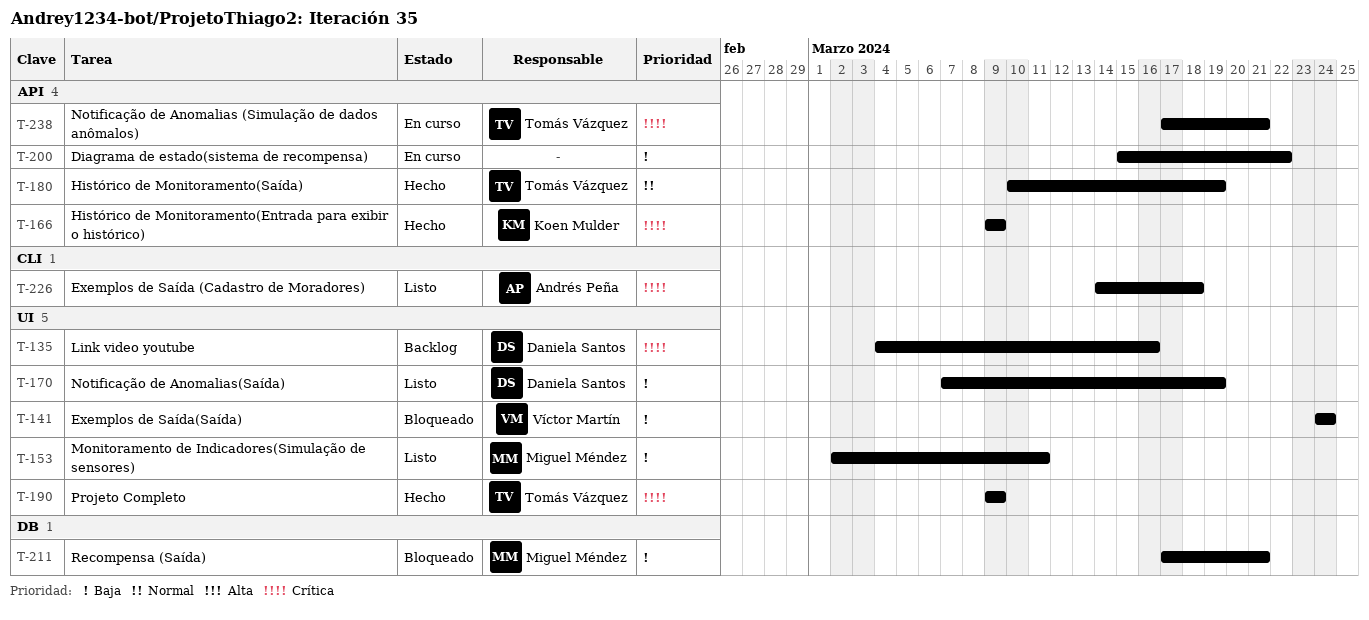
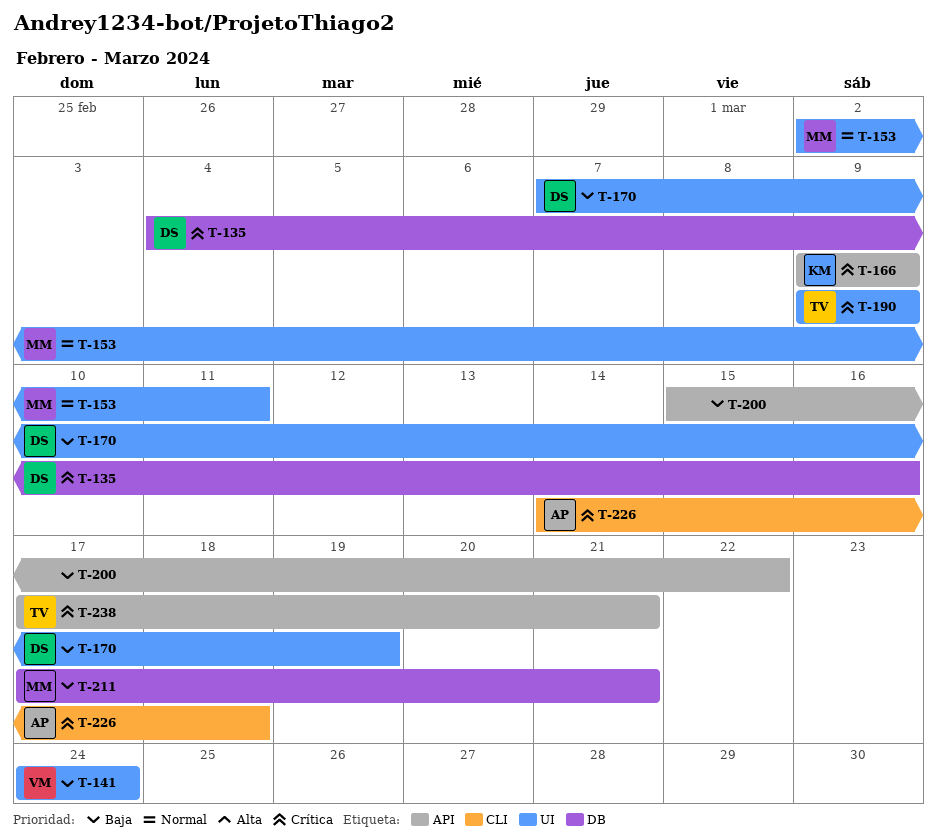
T-135, label: UI -> DB
T-153, priority: Baja -> Normal
T-180: present -> none

